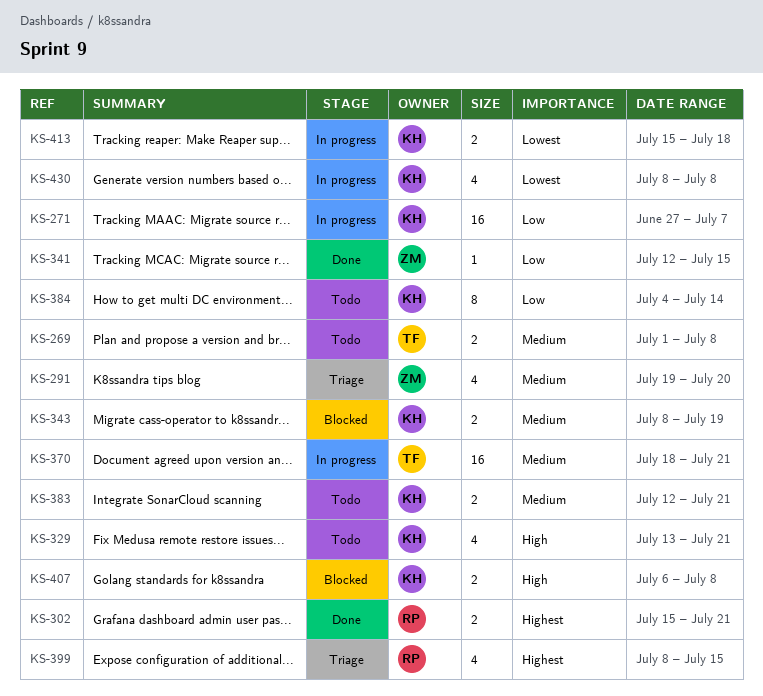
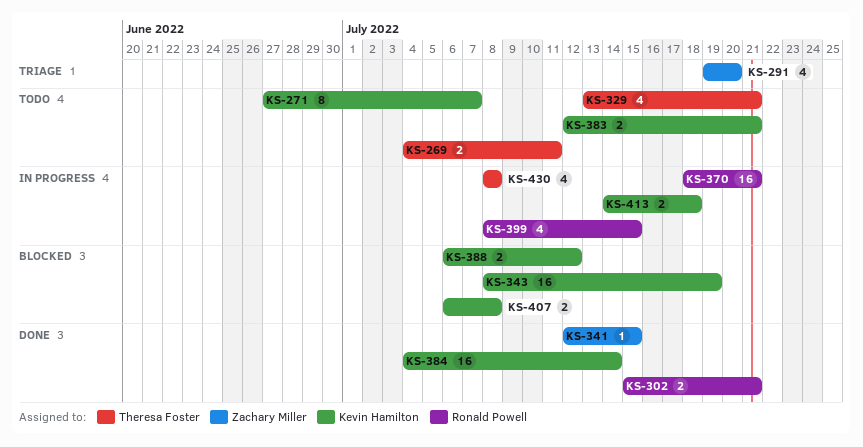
KS-269, start: Jul 1 -> Jul 4
KS-269, due: Jul 8 -> Jul 11
KS-271, status: In progress -> Todo
KS-271, estimate: 16 -> 8
KS-329, owner: Kevin Hamilton -> Theresa Foster
KS-343, estimate: 2 -> 16
KS-370, owner: Theresa Foster -> Ronald Powell
KS-384, status: Todo -> Done
KS-384, estimate: 8 -> 16
KS-388: none -> present
KS-399, status: Triage -> In progress
KS-413, start: Jul 15 -> Jul 14
KS-430, owner: Kevin Hamilton -> Theresa Foster

